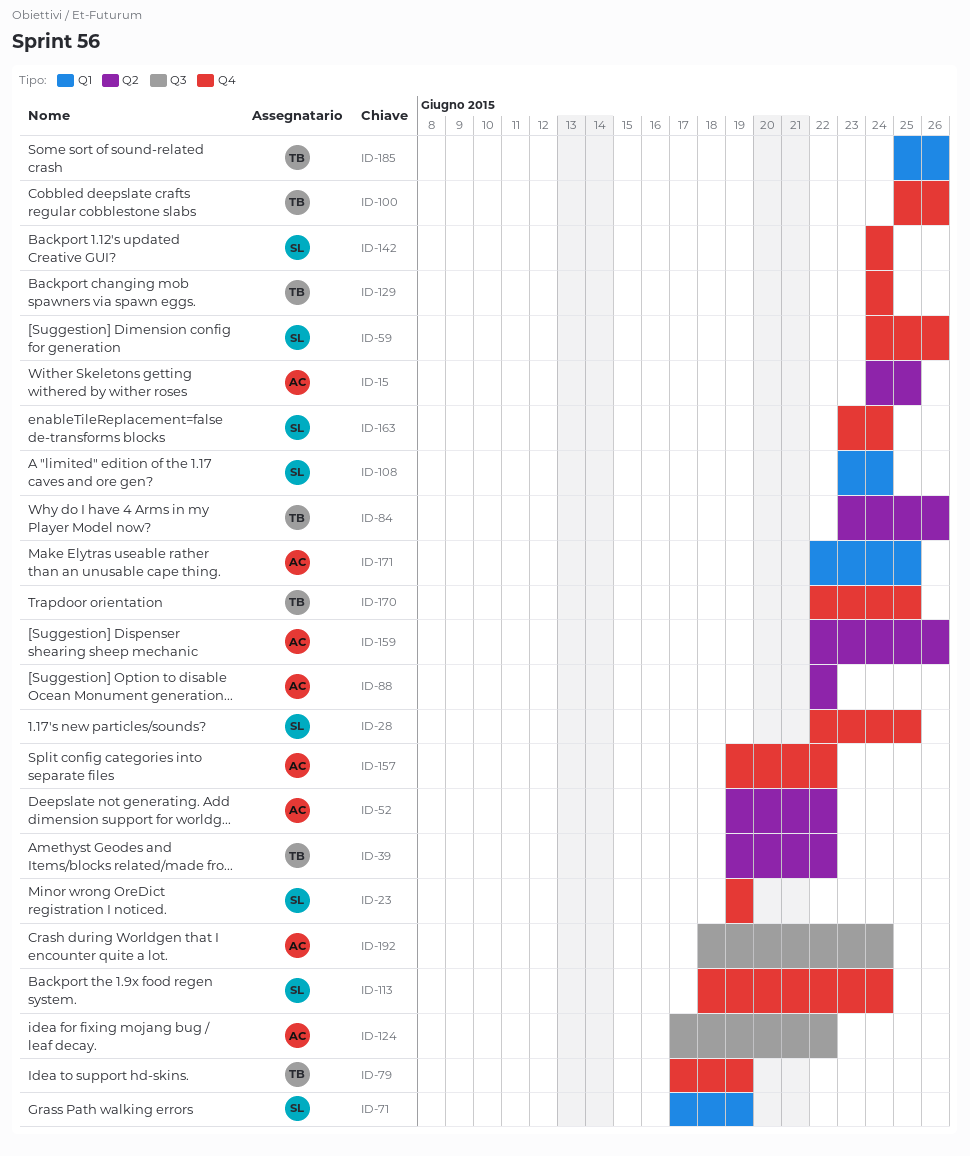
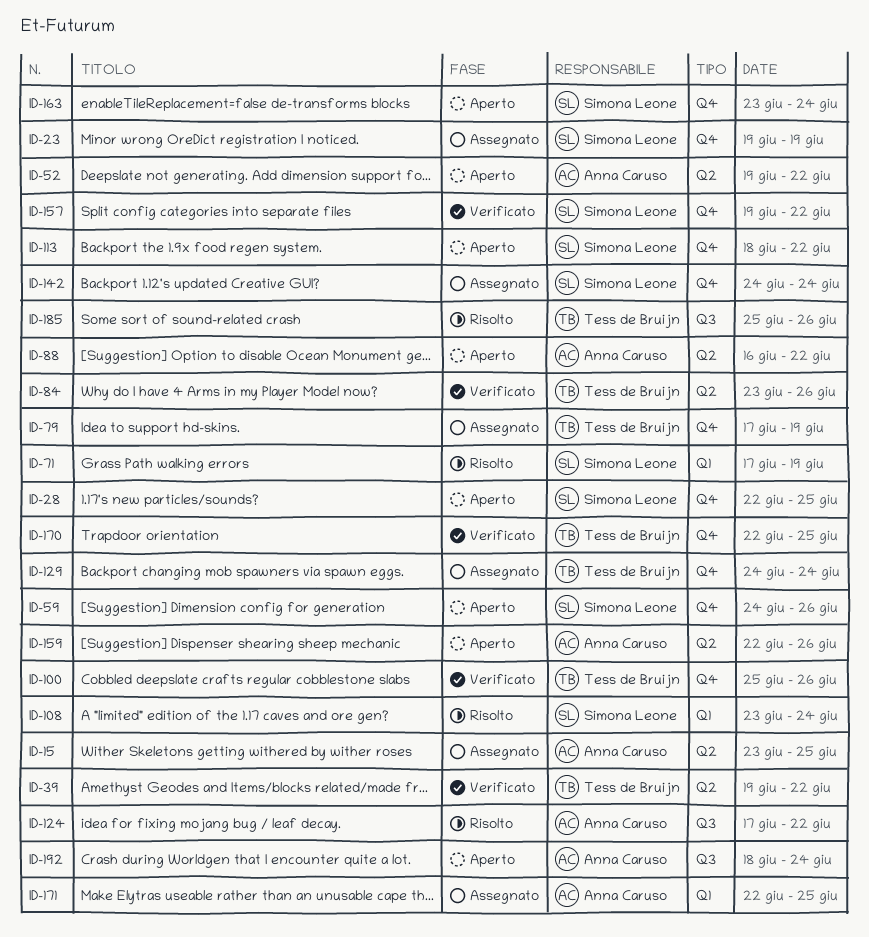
ID-15, start: Jun 24 -> Jun 23
ID-88, start: Jun 22 -> Jun 16
ID-113, due: Jun 24 -> Jun 22
ID-157, owner: Anna Caruso -> Simona Leone
ID-185, label: Q1 -> Q3

